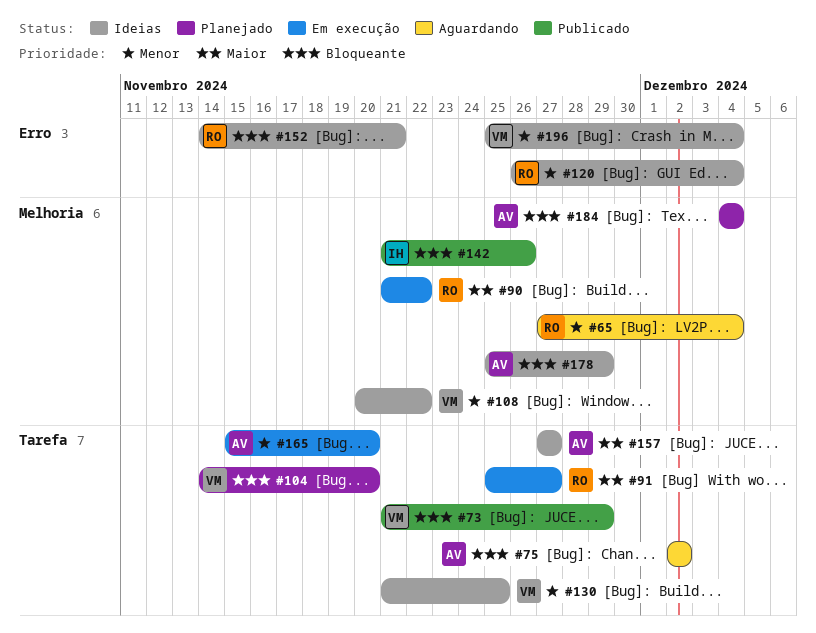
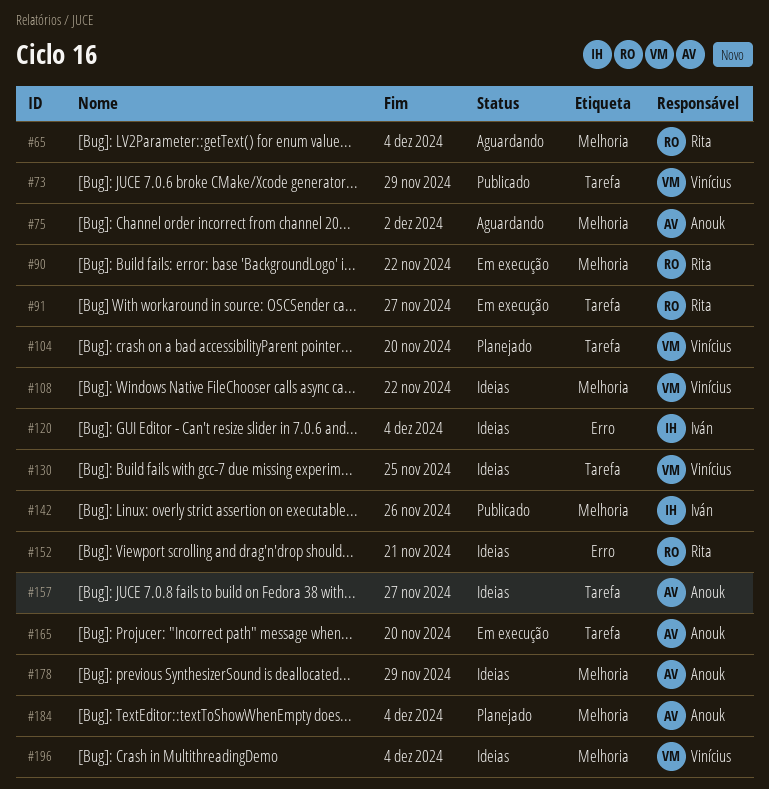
#75, label: Tarefa -> Melhoria
#120, owner: Rita -> Iván
#196, label: Erro -> Melhoria

